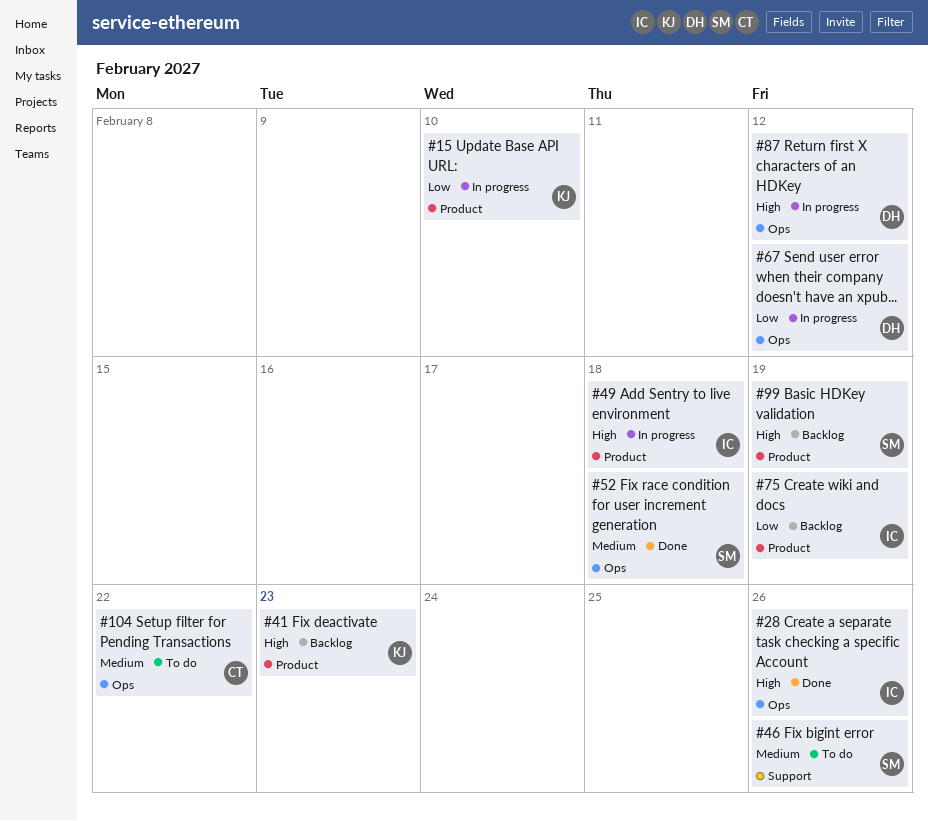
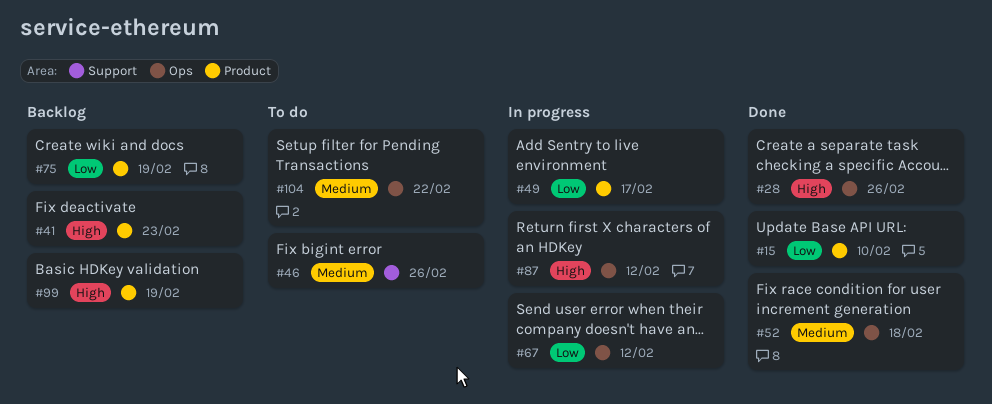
#15, status: In progress -> Done
#49, priority: High -> Low
#49, due: Feb 18 -> Feb 17

